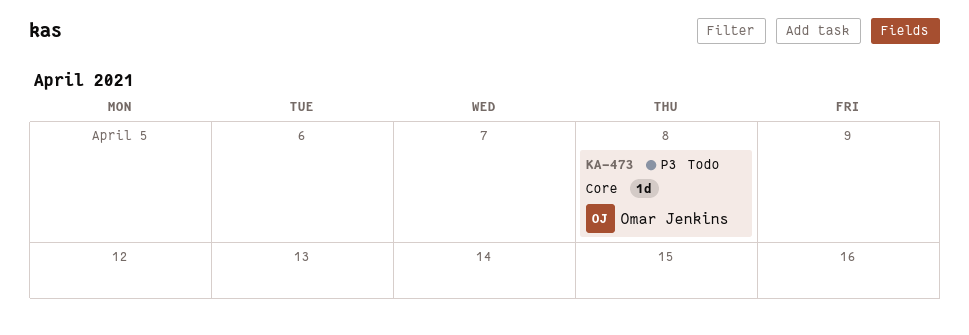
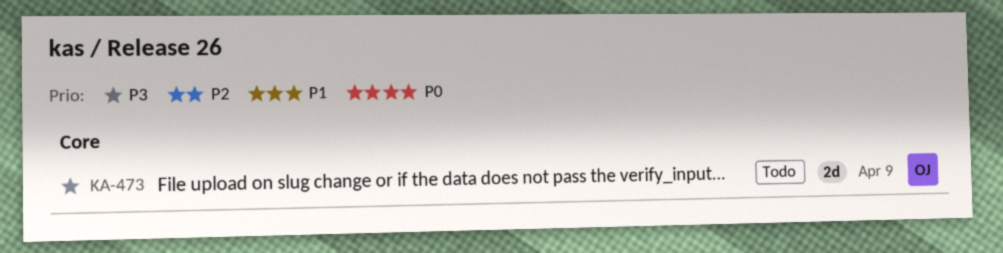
KA-473, estimate: 1d -> 2d
KA-473, due: Apr 8 -> Apr 9

